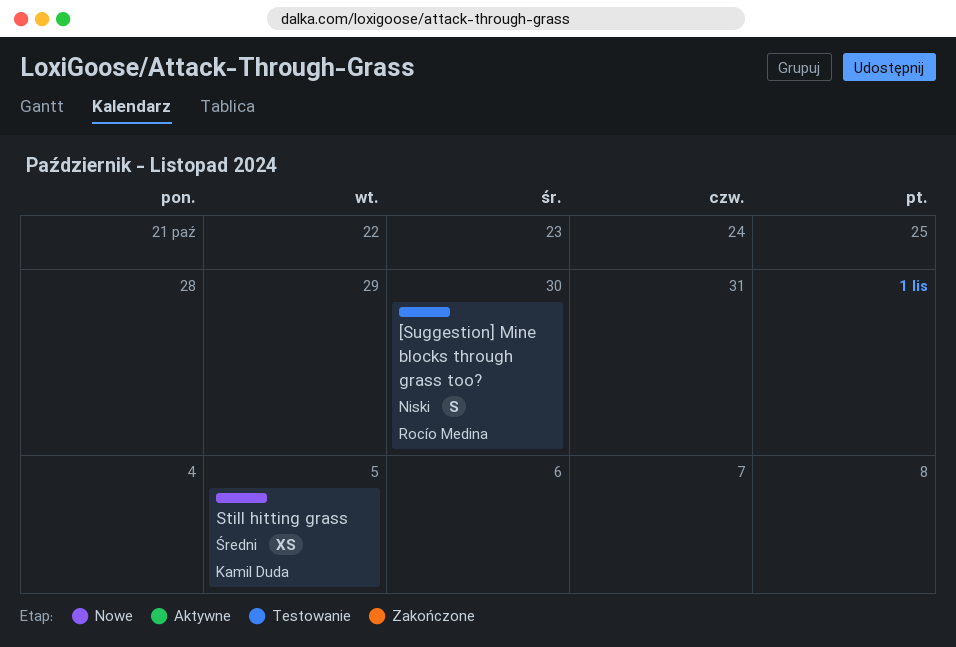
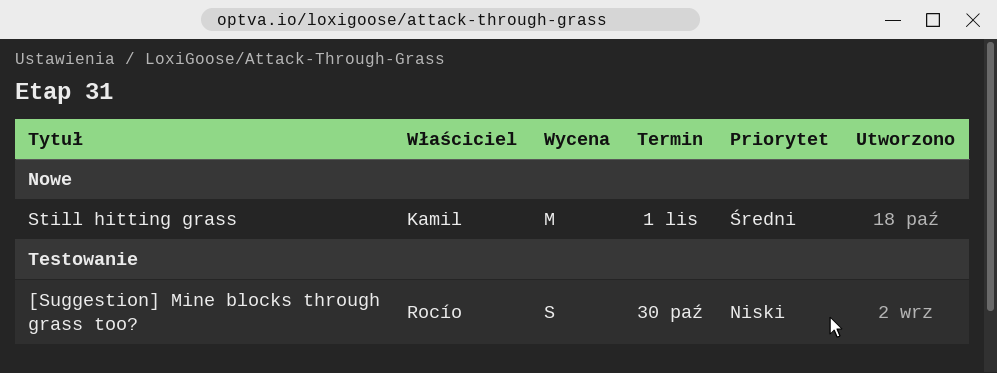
Still hitting grass, estimate: XS -> M
Still hitting grass, due: Nov 5 -> Nov 1

